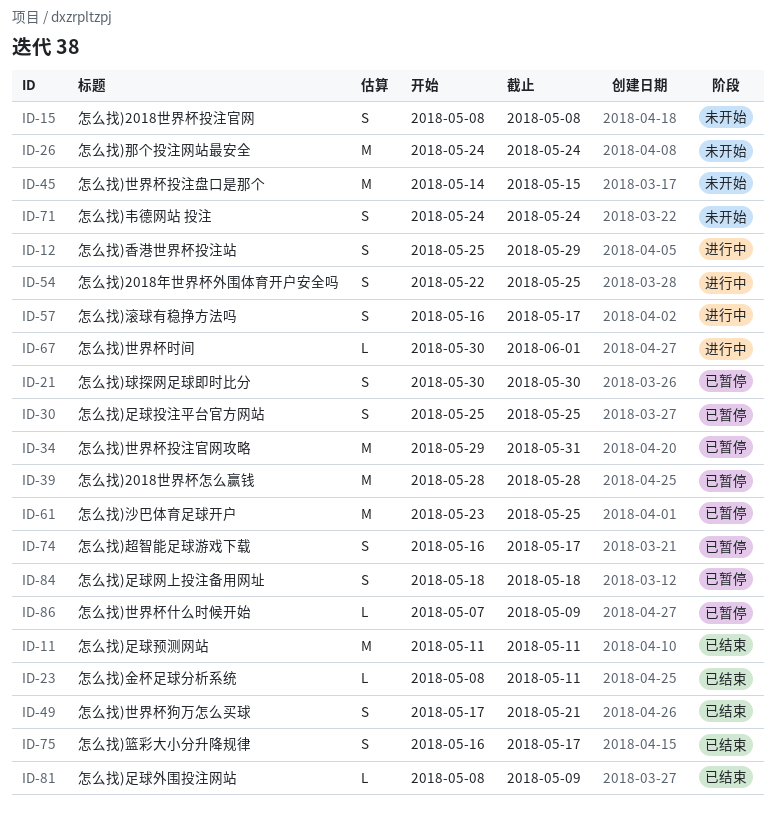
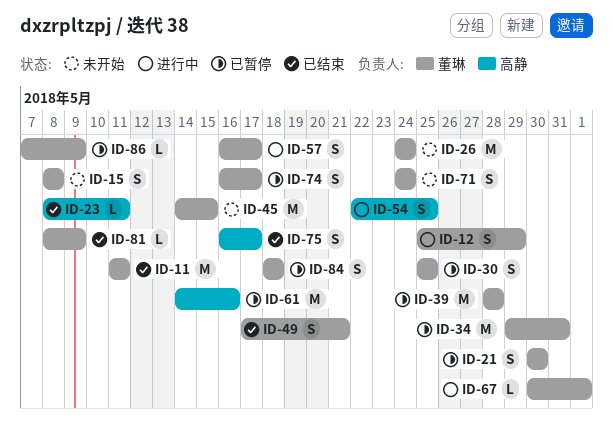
ID-61, start: May 23 -> May 14
ID-61, due: May 25 -> May 16

